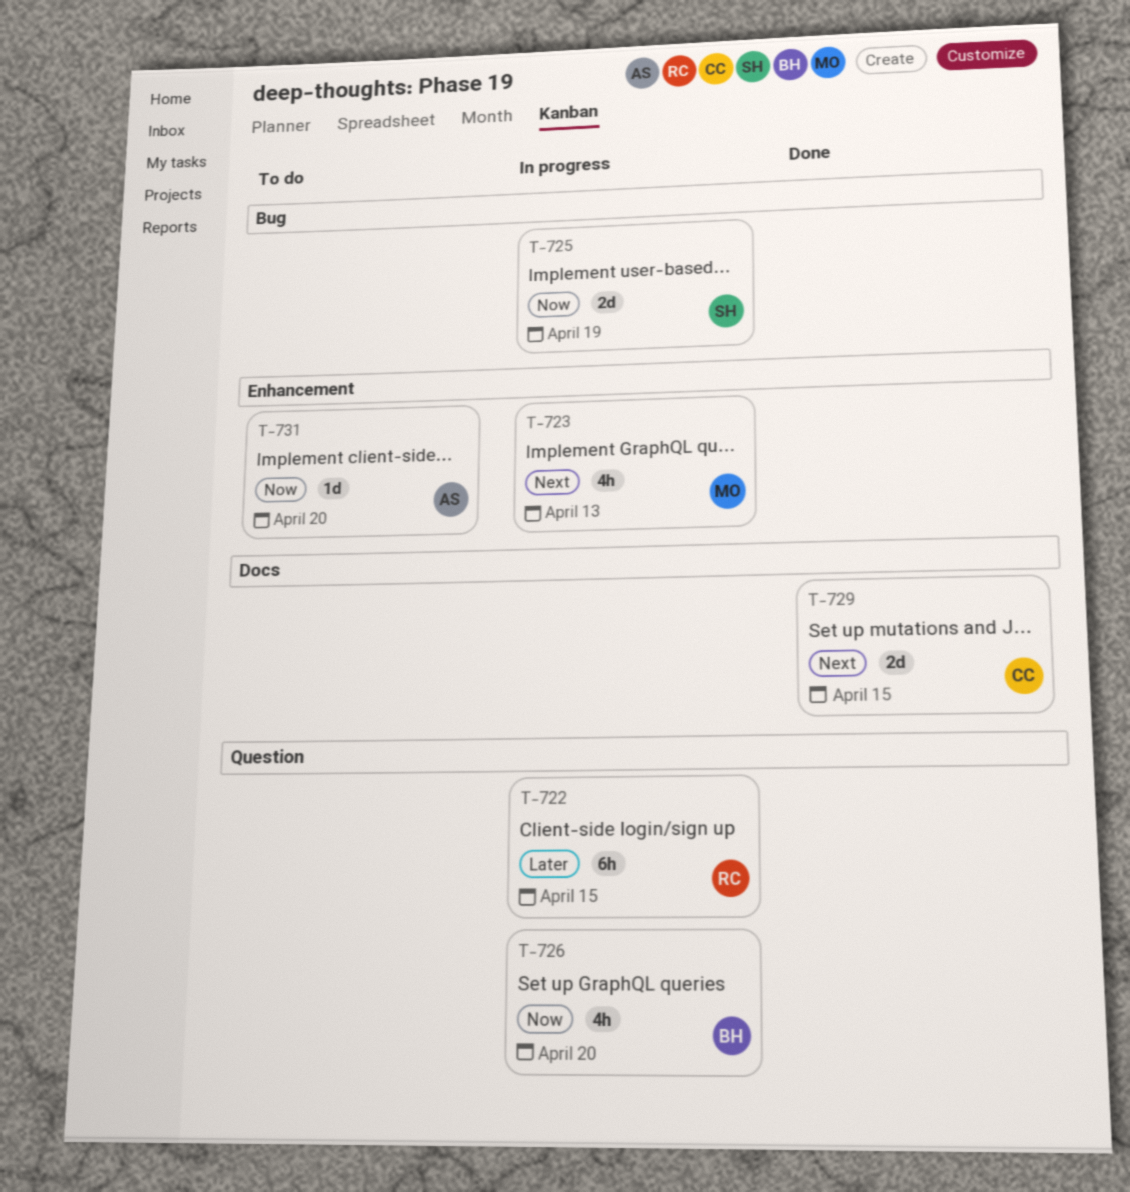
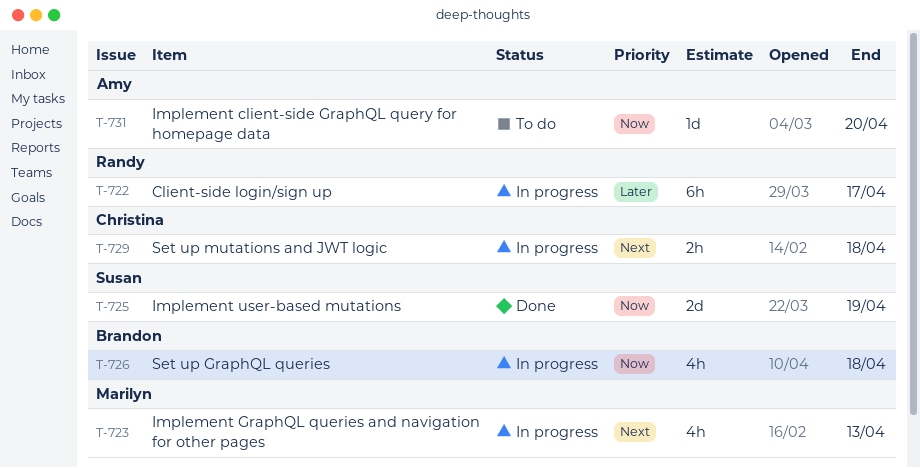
T-722, due: Apr 15 -> Apr 17
T-725, status: In progress -> Done
T-726, due: Apr 20 -> Apr 18
T-729, status: Done -> In progress
T-729, estimate: 2d -> 2h
T-729, due: Apr 15 -> Apr 18

